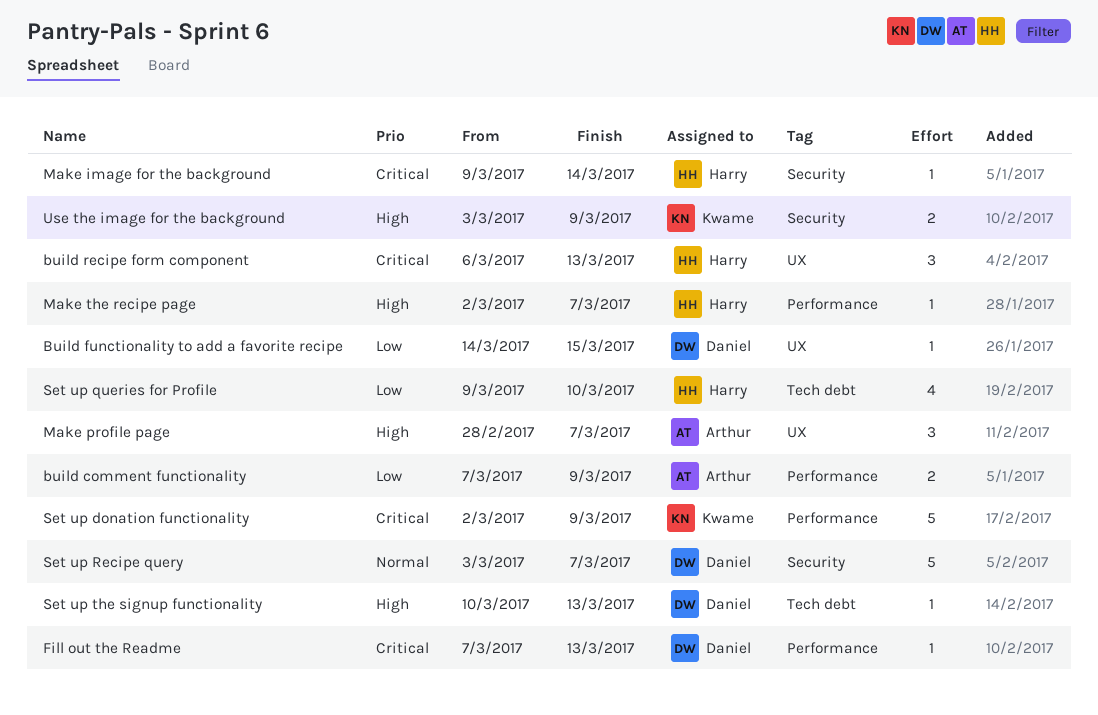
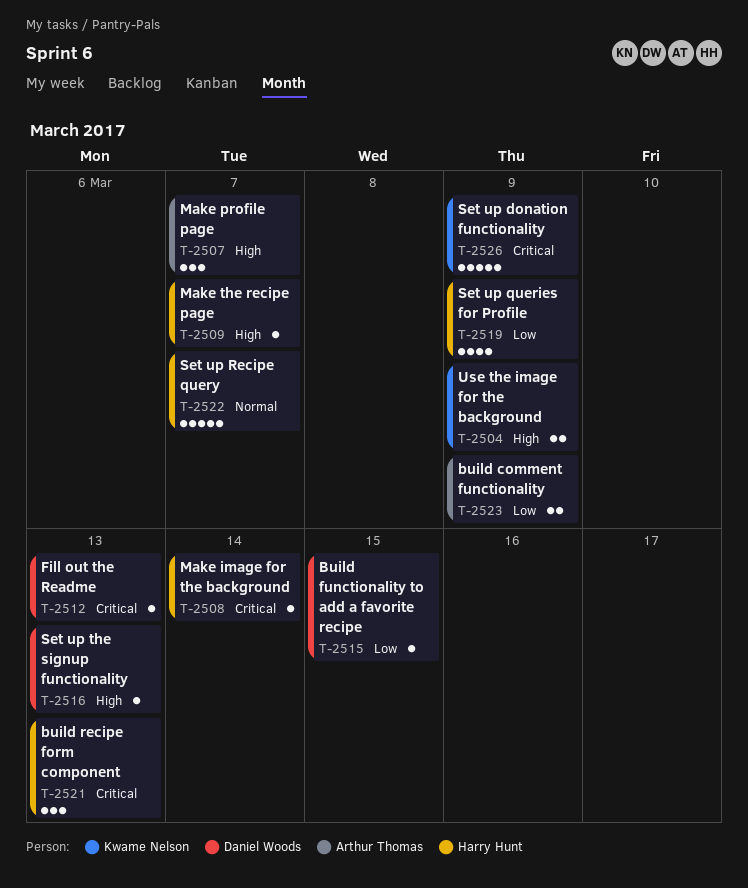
Set up queries for Profile, due: Mar 10 -> Mar 9
Set up Recipe query, owner: Daniel Woods -> Harry Hunt

